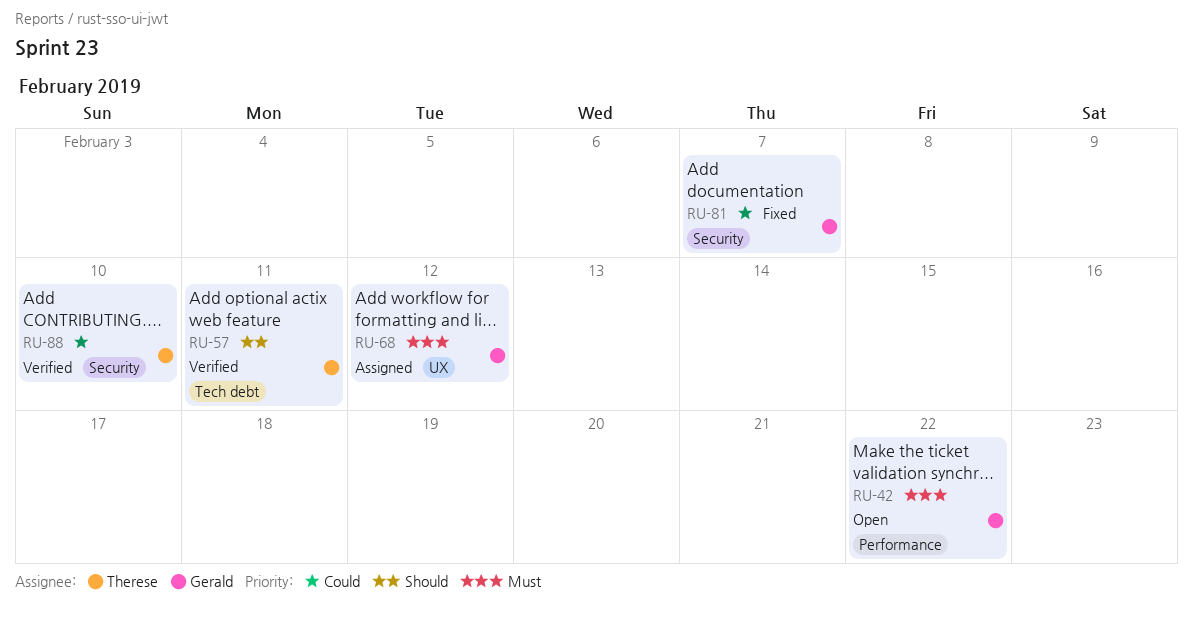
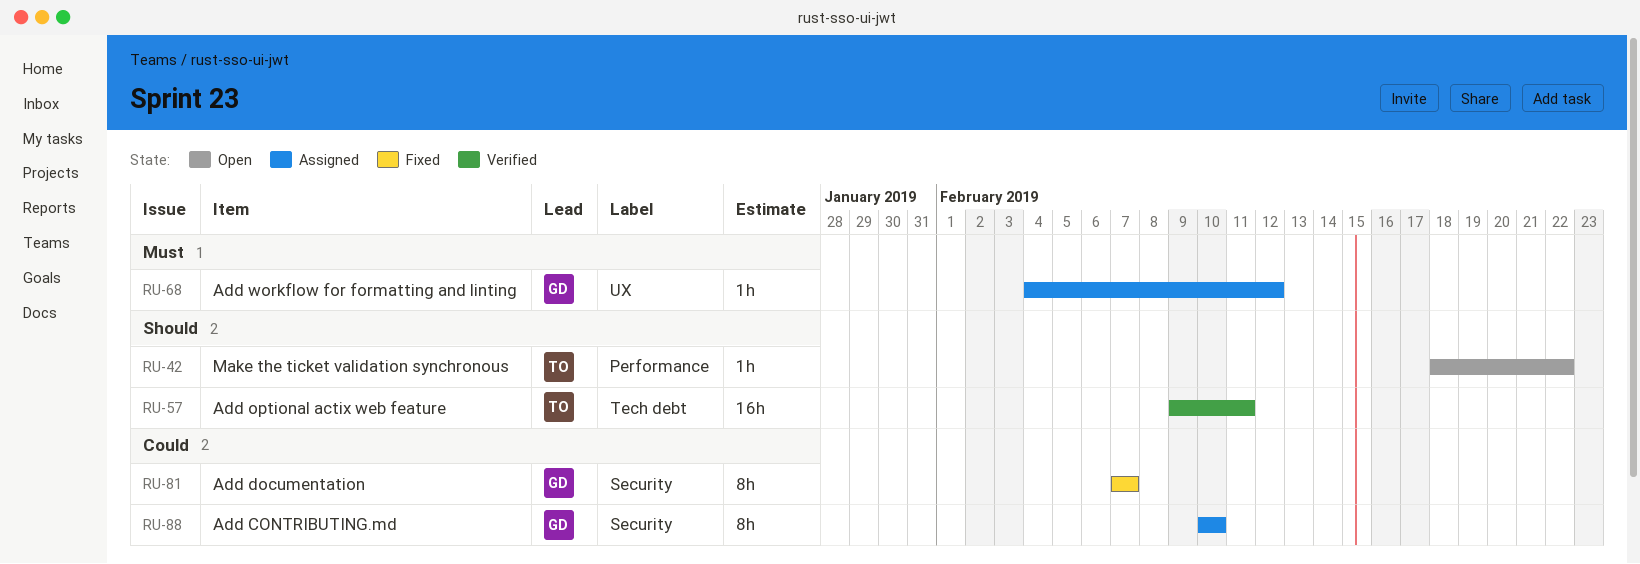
RU-42, owner: Gerald -> Therese
RU-42, priority: Must -> Should
RU-88, status: Verified -> Assigned
RU-88, owner: Therese -> Gerald

